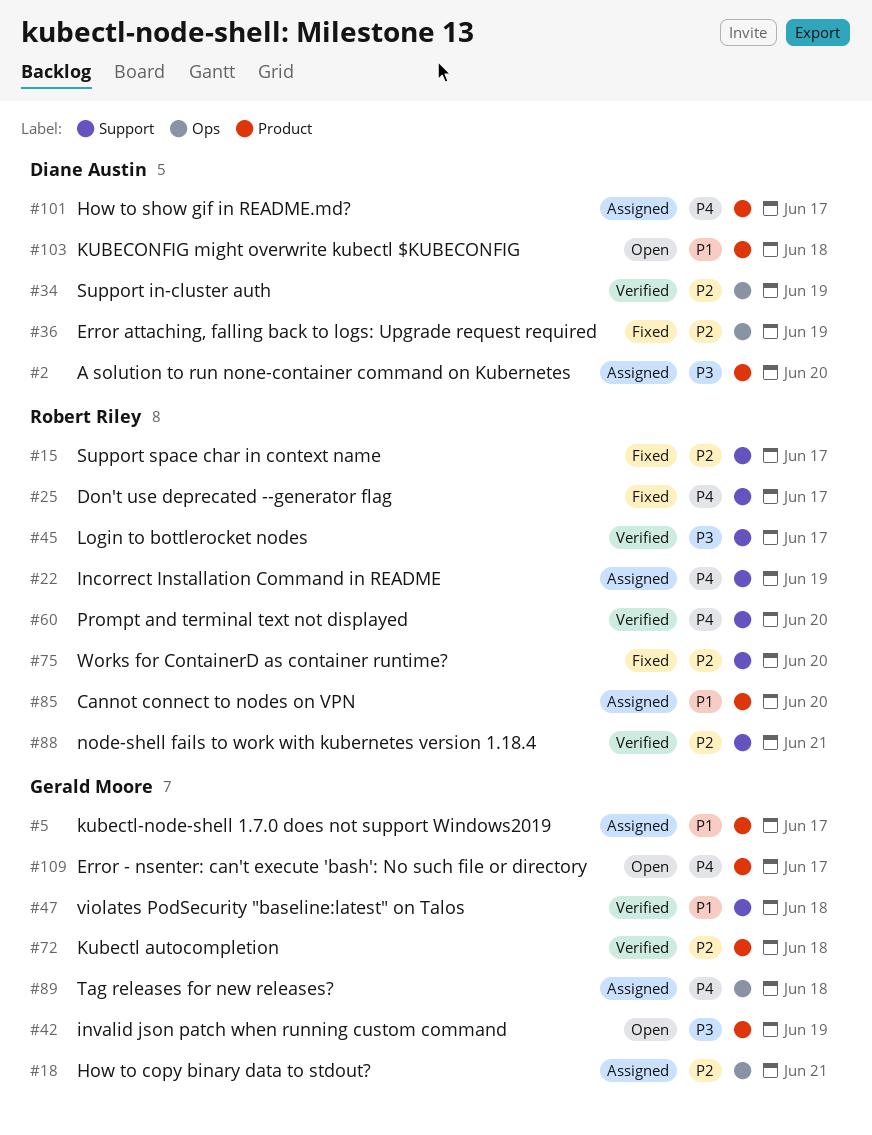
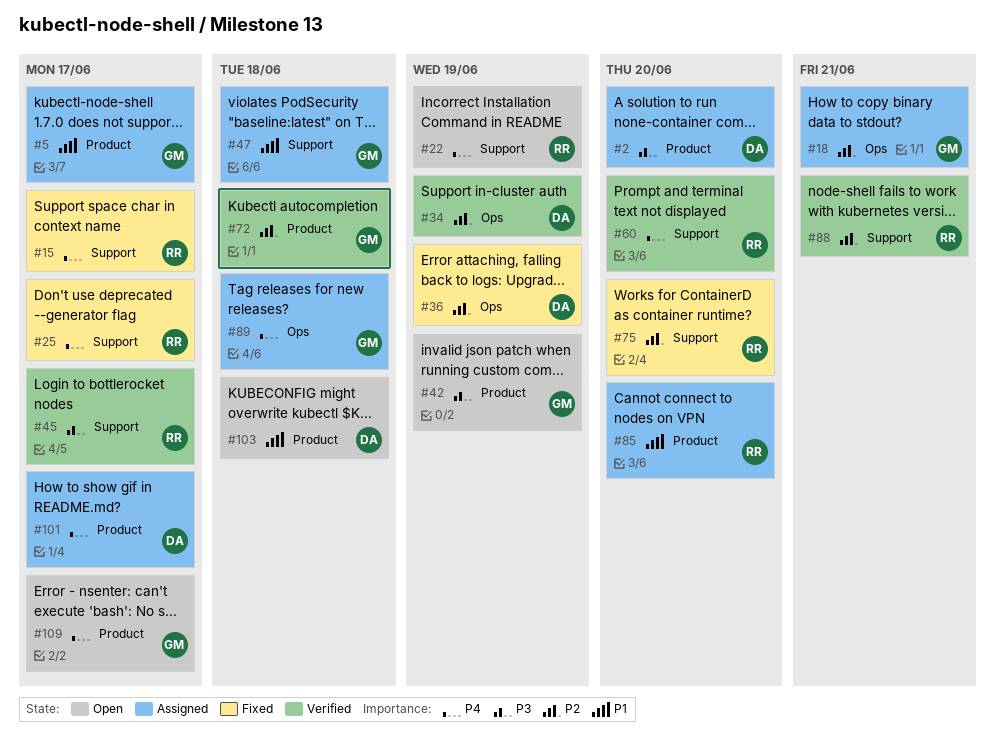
#15, priority: P2 -> P4
#22, status: Assigned -> Open
#47, status: Verified -> Assigned

